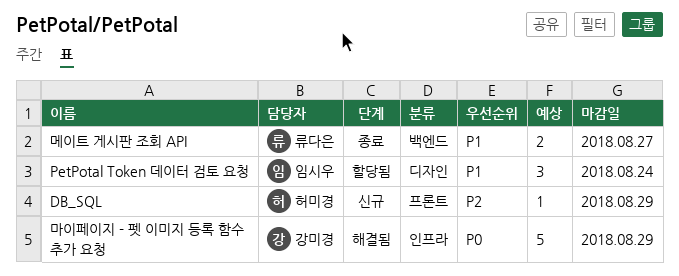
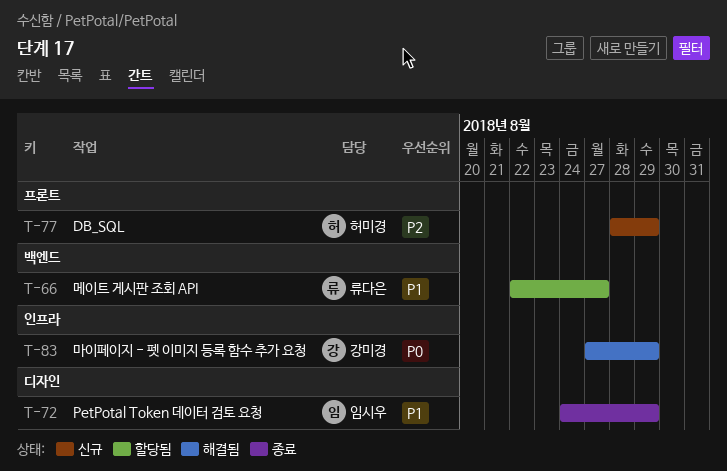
PetPotal Token 데이터 검토 요청, status: 할당됨 -> 종료
PetPotal Token 데이터 검토 요청, due: Aug 24 -> Aug 29
메이트 게시판 조회 API, status: 종료 -> 할당됨

